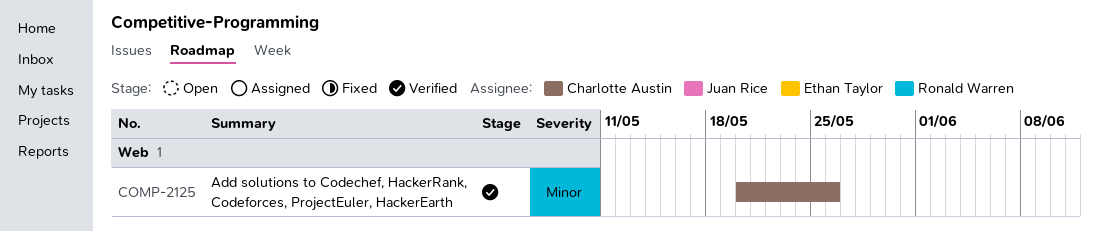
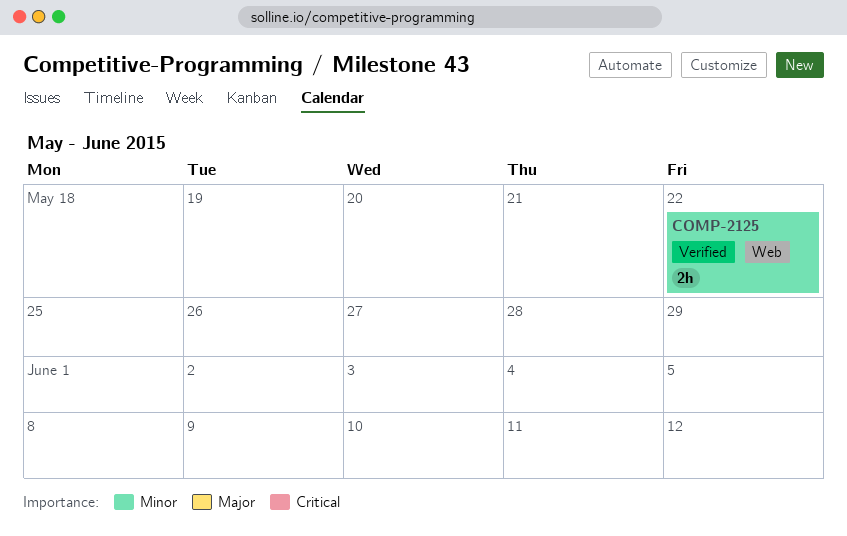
COMP-2125, due: May 26 -> May 22

